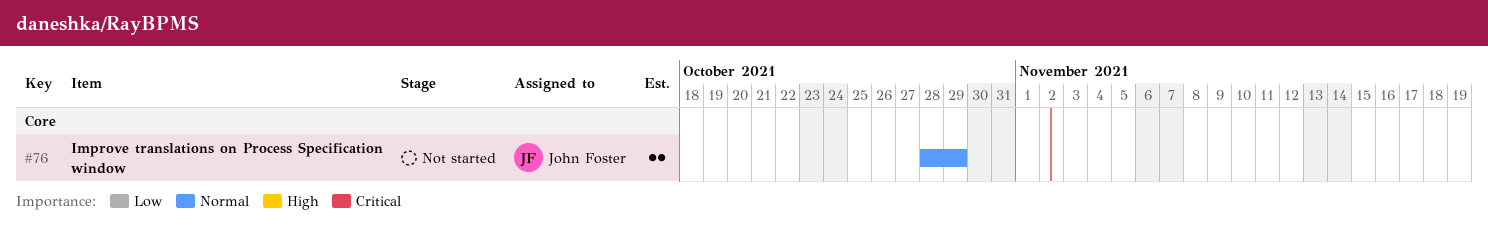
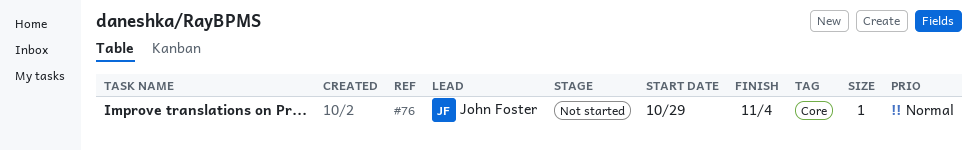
#76, estimate: 2 -> 1
#76, start: Oct 28 -> Oct 29
#76, due: Oct 29 -> Nov 4

